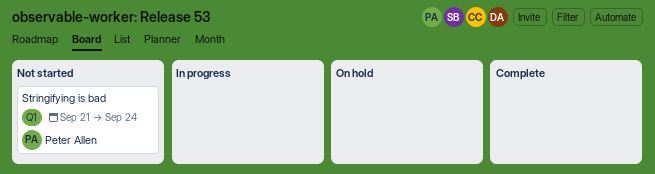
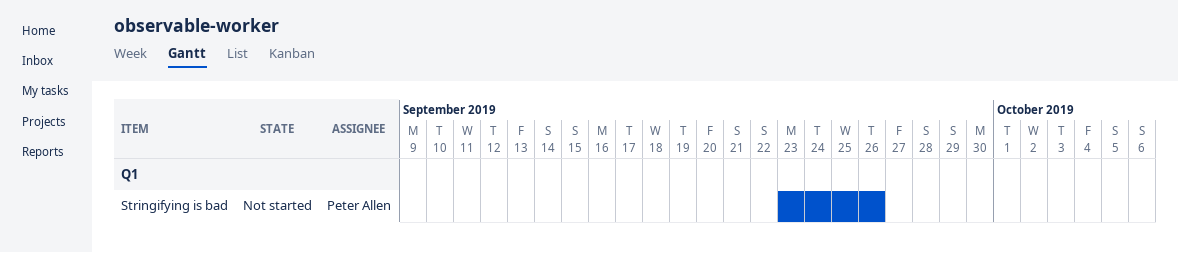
Stringifying is bad, start: Sep 21 -> Sep 23
Stringifying is bad, due: Sep 24 -> Sep 26

